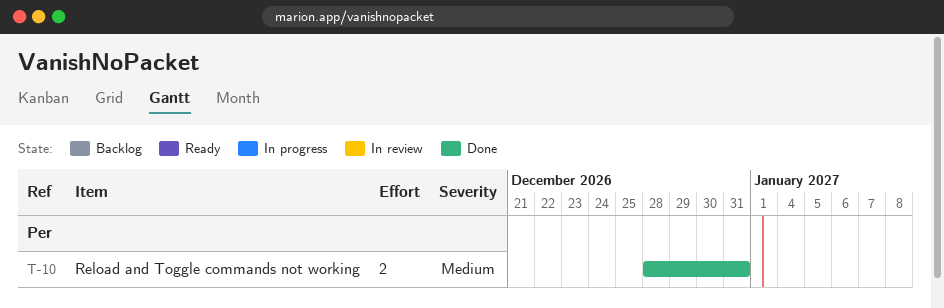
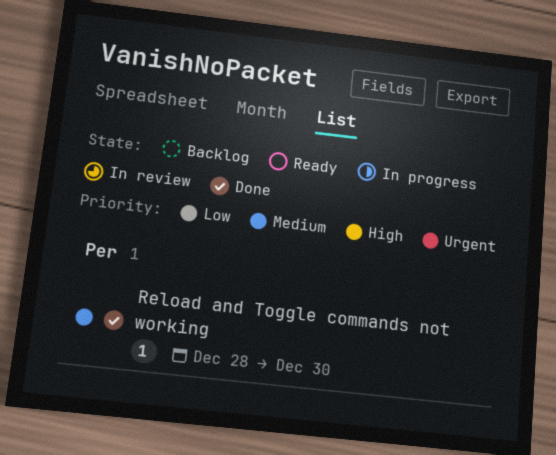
Reload and Toggle commands not working, estimate: 2 -> 1
Reload and Toggle commands not working, due: Dec 31 -> Dec 30

